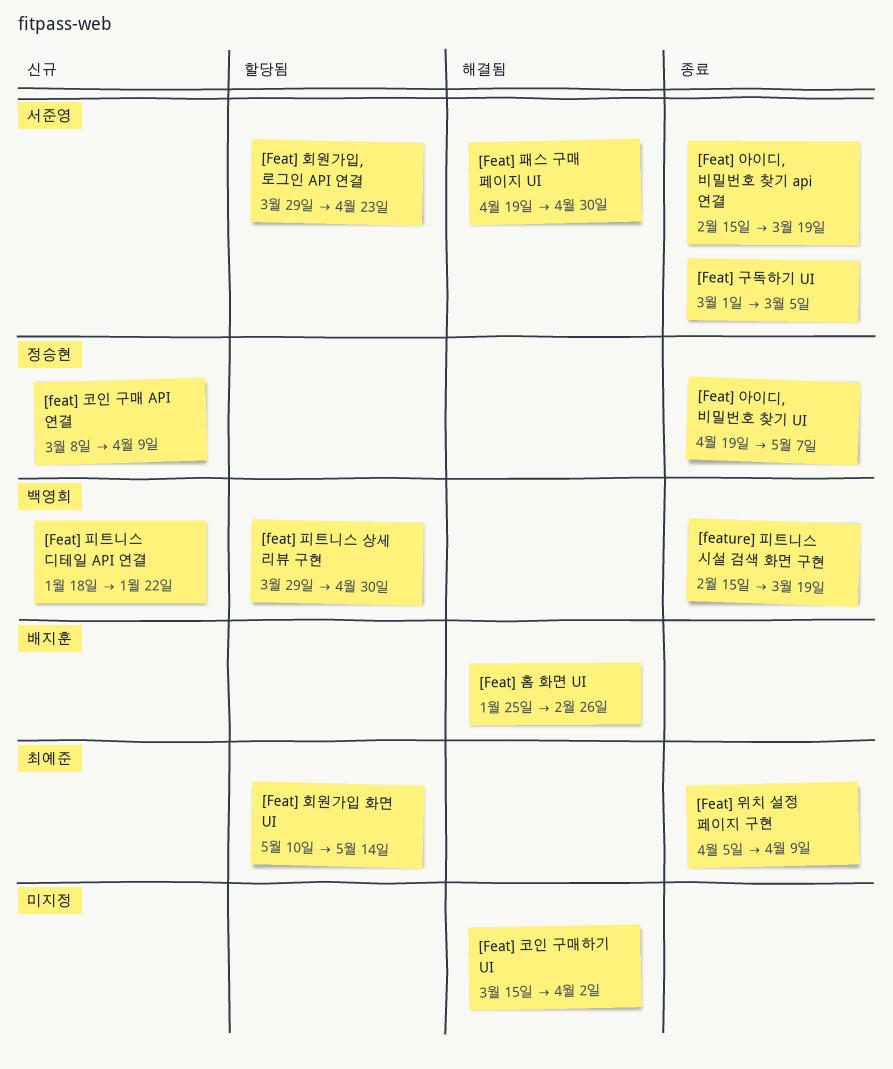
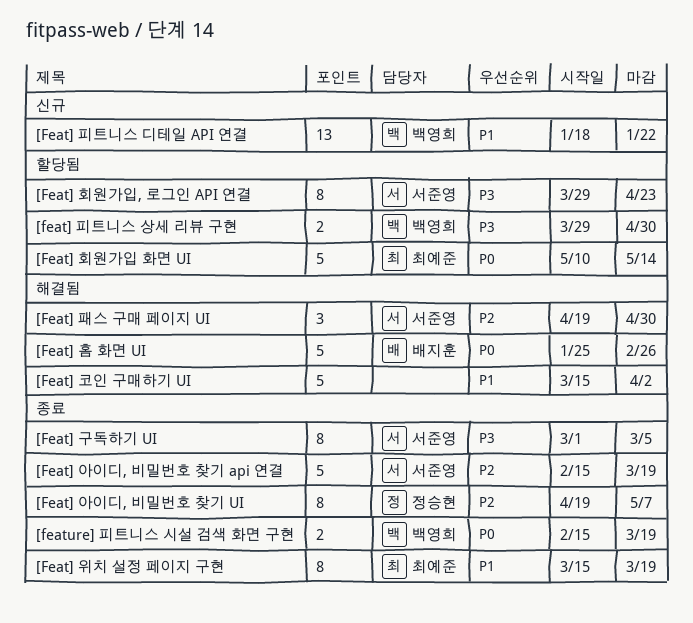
[Feat] 위치 설정 페이지 구현, start: Apr 5 -> Mar 15
[Feat] 위치 설정 페이지 구현, due: Apr 9 -> Mar 19
[feat] 코인 구매 API 연결: present -> none

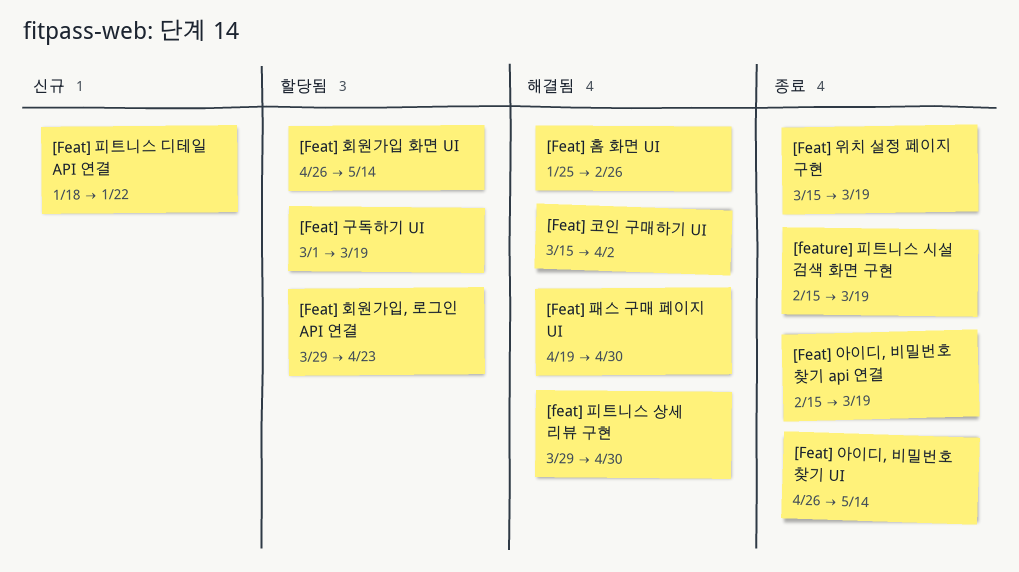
[Feat] 구독하기 UI, status: 종료 -> 할당됨
[Feat] 구독하기 UI, due: Mar 5 -> Mar 19
[Feat] 아이디, 비밀번호 찾기 UI, start: Apr 19 -> Apr 26
[Feat] 아이디, 비밀번호 찾기 UI, due: May 7 -> May 14
[feat] 피트니스 상세 리뷰 구현, status: 할당됨 -> 해결됨
[Feat] 회원가입 화면 UI, start: May 10 -> Apr 26

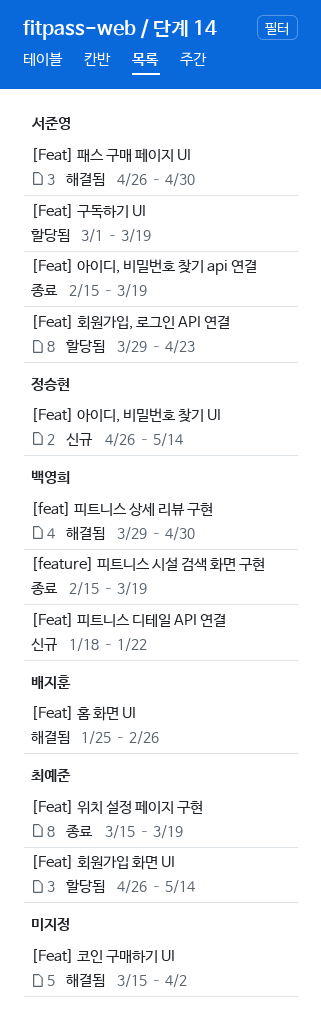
[Feat] 아이디, 비밀번호 찾기 UI, status: 종료 -> 신규
[Feat] 패스 구매 페이지 UI, start: Apr 19 -> Apr 26

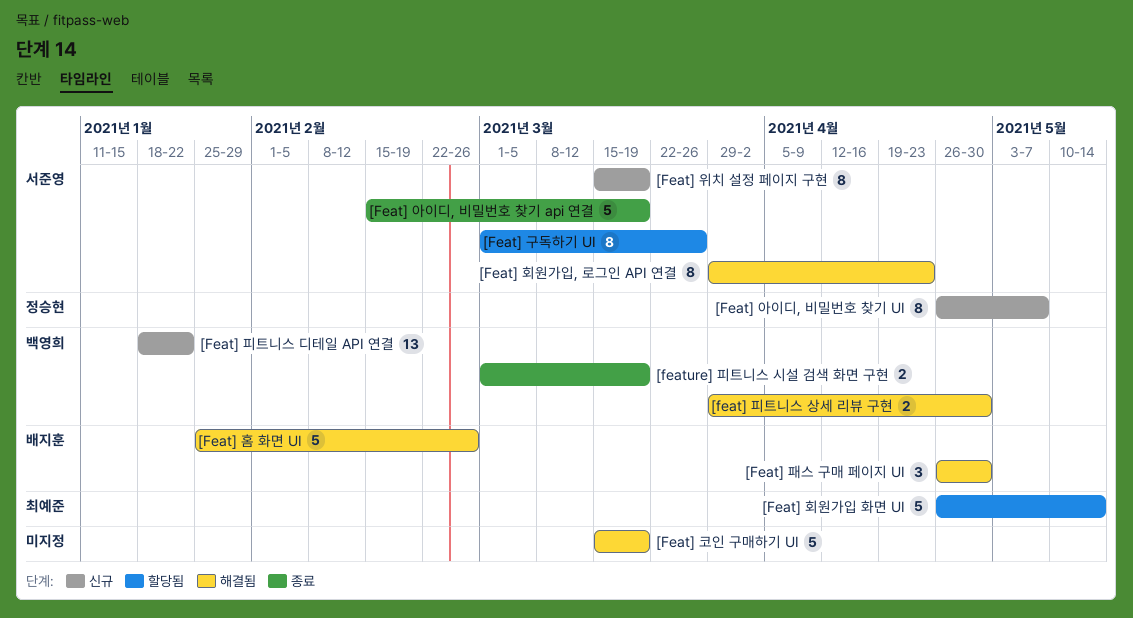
[Feat] 구독하기 UI, due: Mar 19 -> Mar 26
[Feat] 아이디, 비밀번호 찾기 UI, due: May 14 -> May 7
[Feat] 위치 설정 페이지 구현, status: 종료 -> 신규
[Feat] 위치 설정 페이지 구현, owner: 최예준 -> 서준영
[Feat] 코인 구매하기 UI, due: Apr 2 -> Mar 19
[Feat] 패스 구매 페이지 UI, owner: 서준영 -> 배지훈
[Feat] 회원가입, 로그인 API 연결, status: 할당됨 -> 해결됨
[feature] 피트니스 시설 검색 화면 구현, start: Feb 15 -> Mar 1

